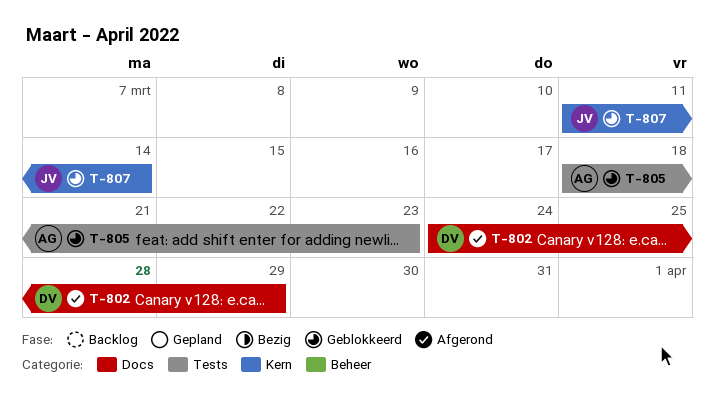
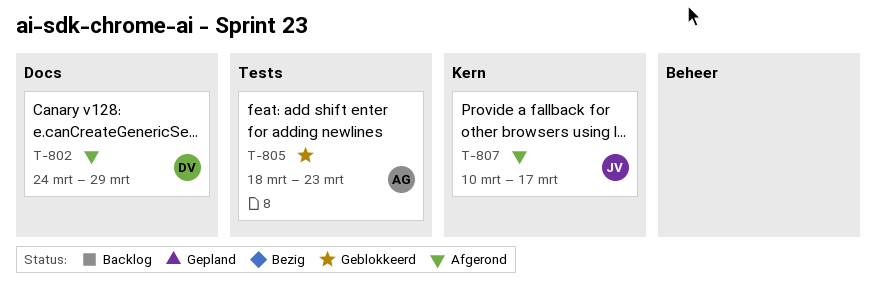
T-807, status: Geblokkeerd -> Afgerond
T-807, start: Mar 11 -> Mar 10
T-807, due: Mar 14 -> Mar 17

